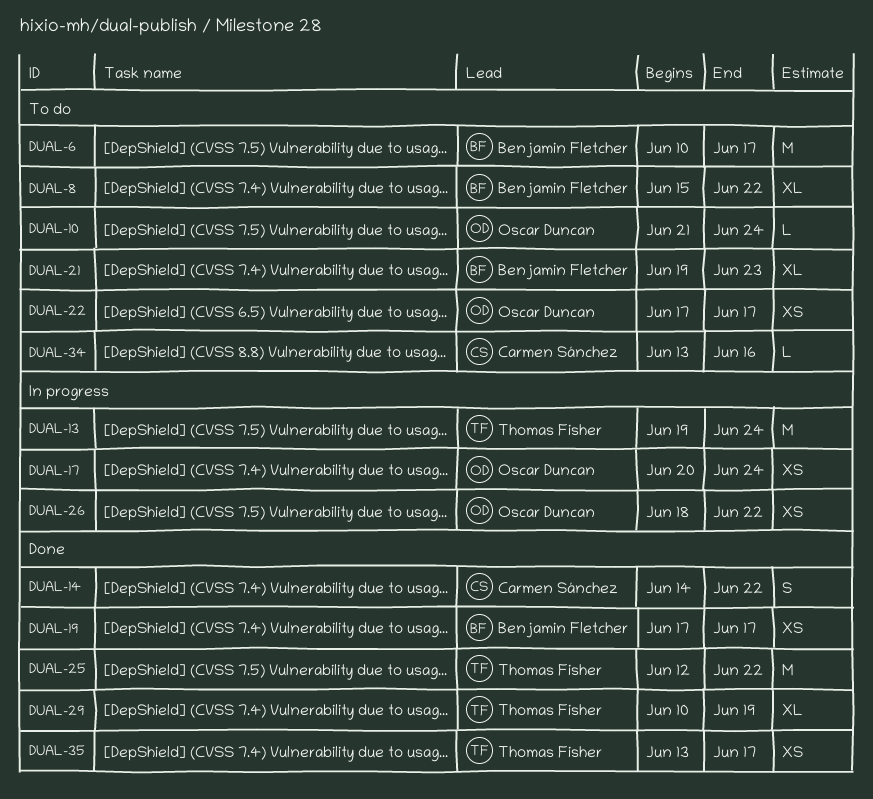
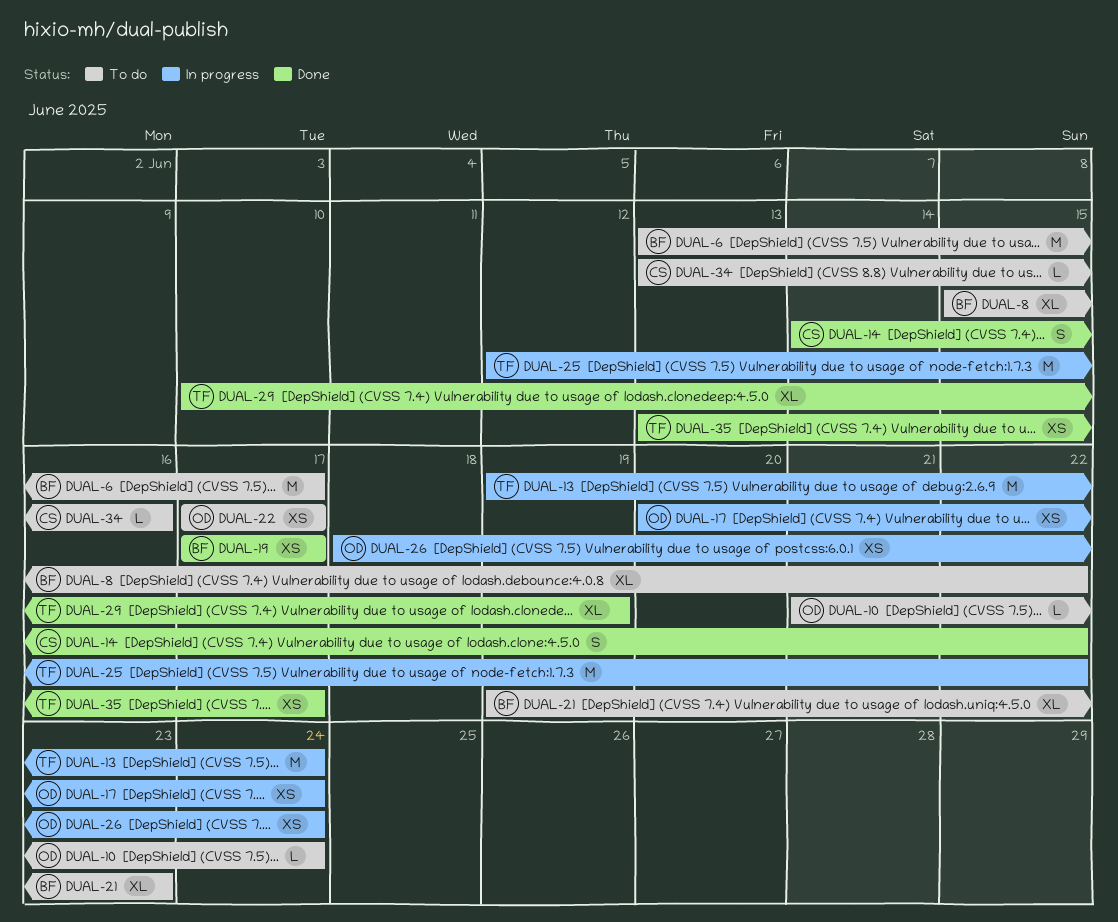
DUAL-6, start: Jun 10 -> Jun 13
DUAL-25, status: Done -> In progress
DUAL-26, due: Jun 22 -> Jun 24

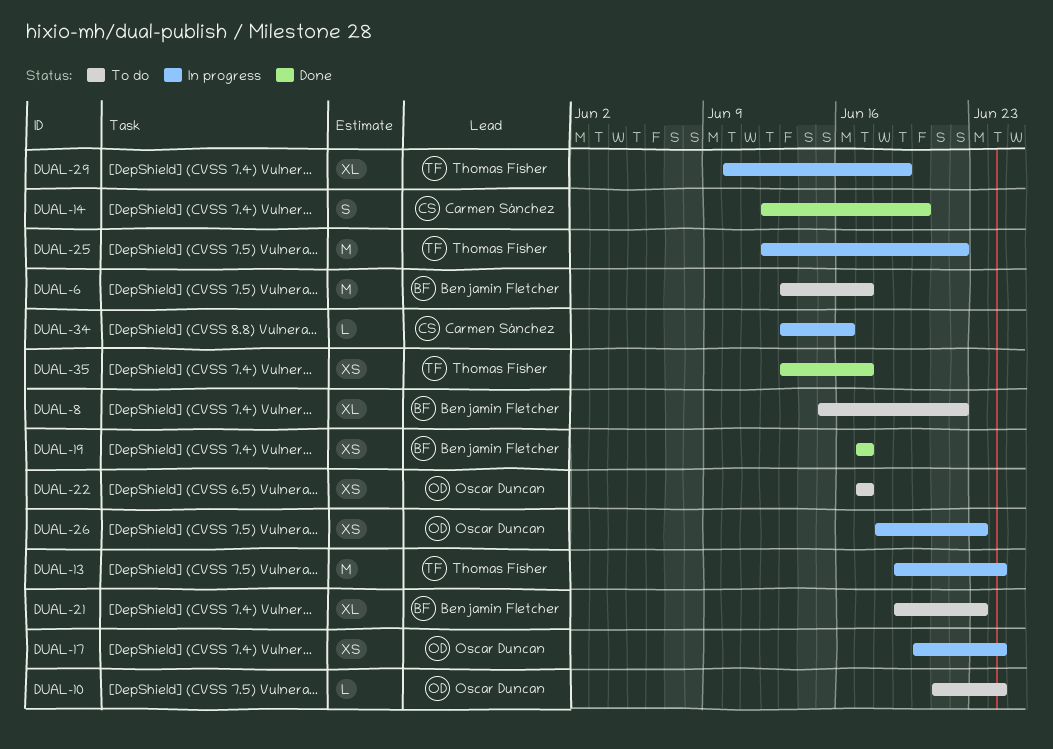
DUAL-14, start: Jun 14 -> Jun 12
DUAL-14, due: Jun 22 -> Jun 20
DUAL-26, due: Jun 24 -> Jun 23
DUAL-29, status: Done -> In progress
DUAL-34, status: To do -> In progress

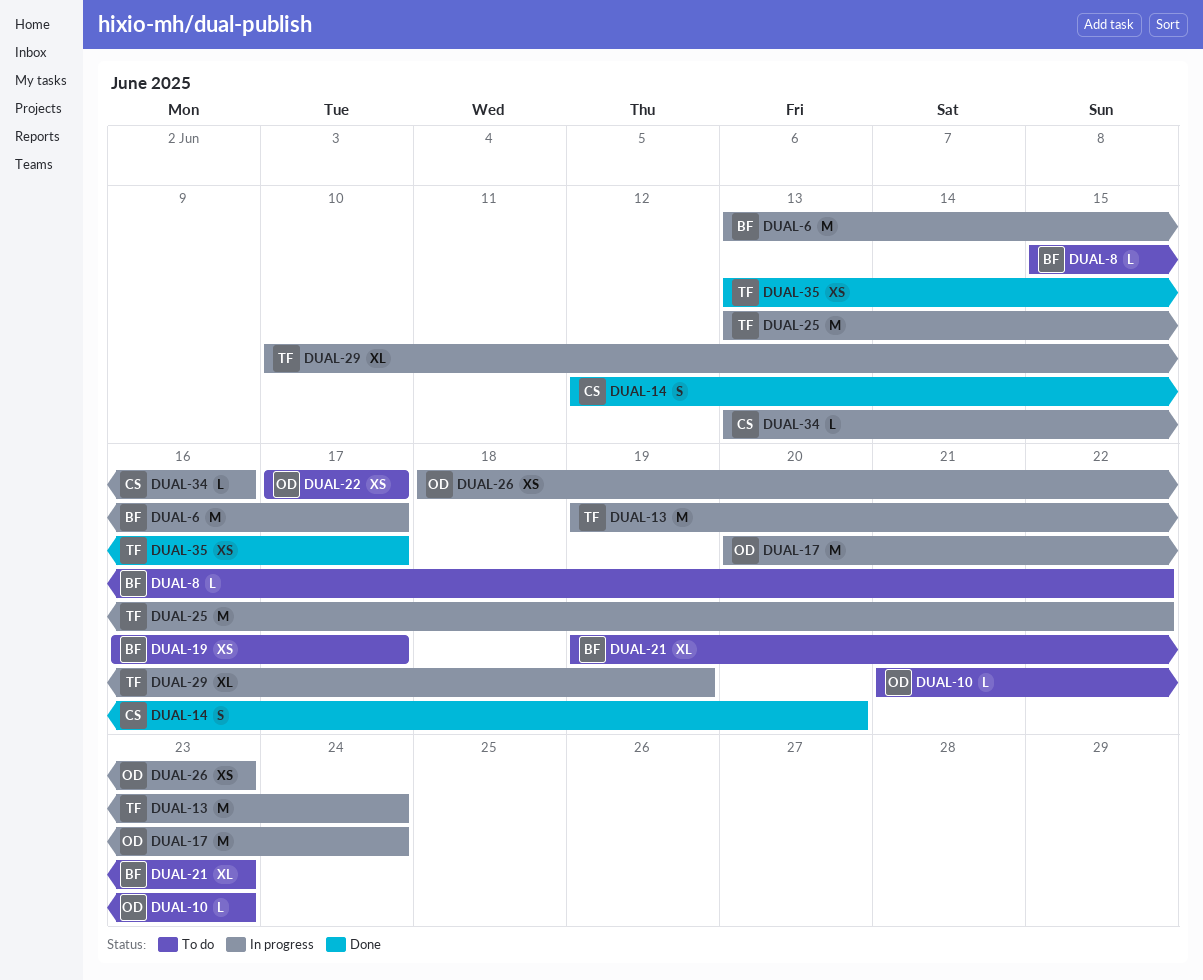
DUAL-6, status: To do -> In progress
DUAL-8, estimate: XL -> L
DUAL-10, due: Jun 24 -> Jun 23
DUAL-17, estimate: XS -> M
DUAL-19, status: Done -> To do
DUAL-19, start: Jun 17 -> Jun 16
DUAL-25, start: Jun 12 -> Jun 13

